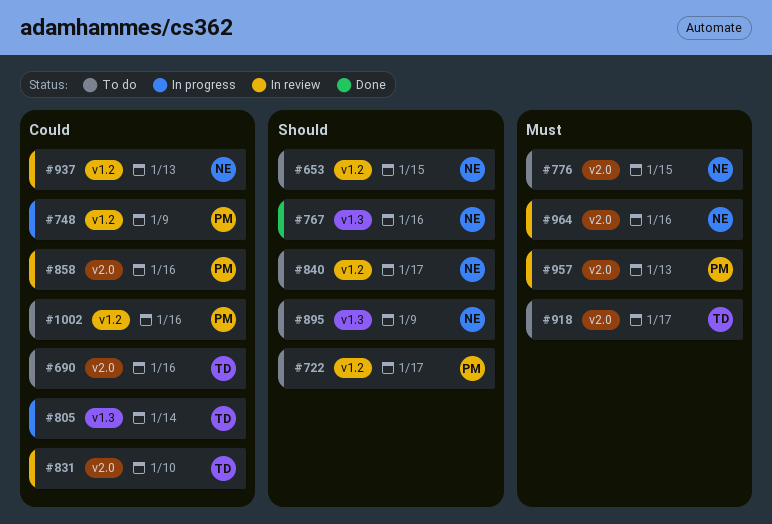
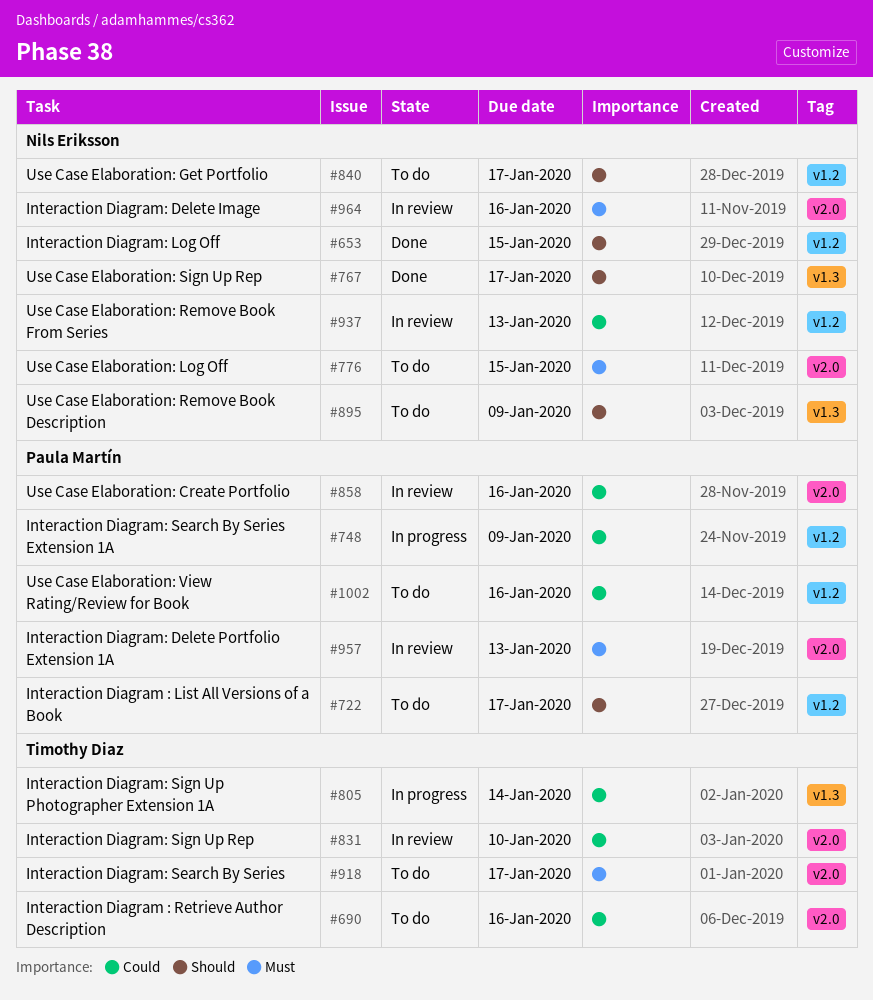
#653, status: To do -> Done
#767, due: Jan 16 -> Jan 17

